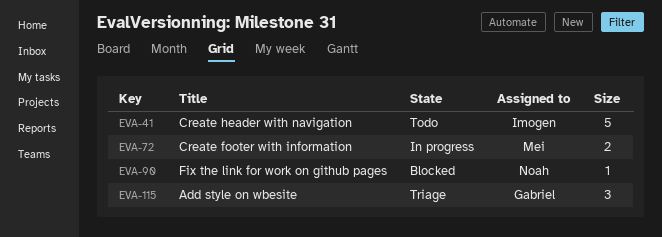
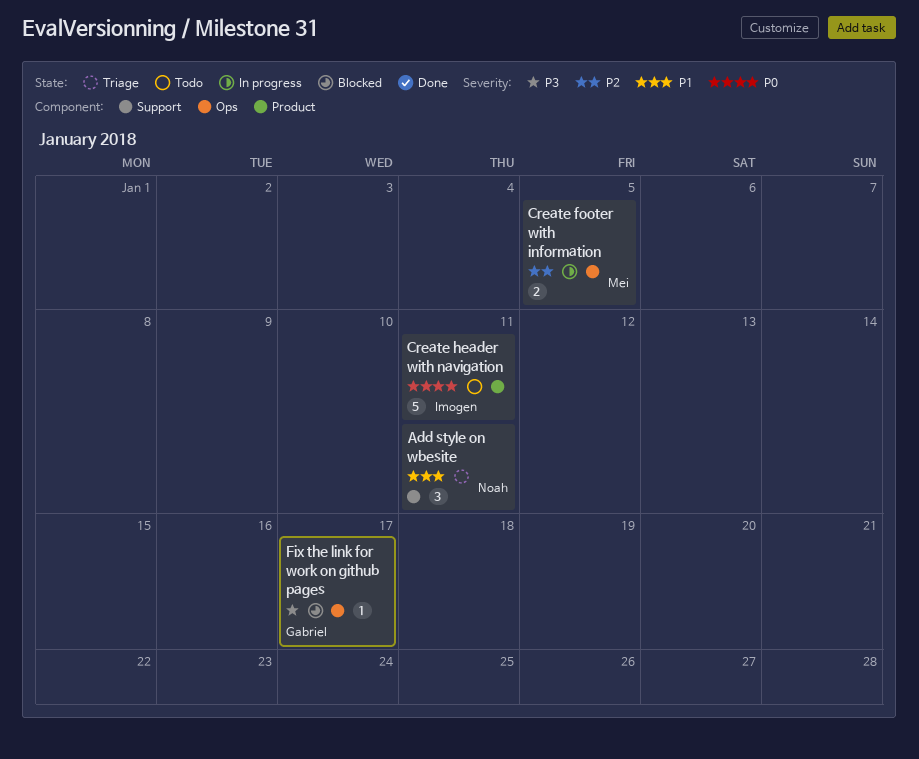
Add style on wbesite, owner: Gabriel -> Noah
Fix the link for work on github pages, owner: Noah -> Gabriel

